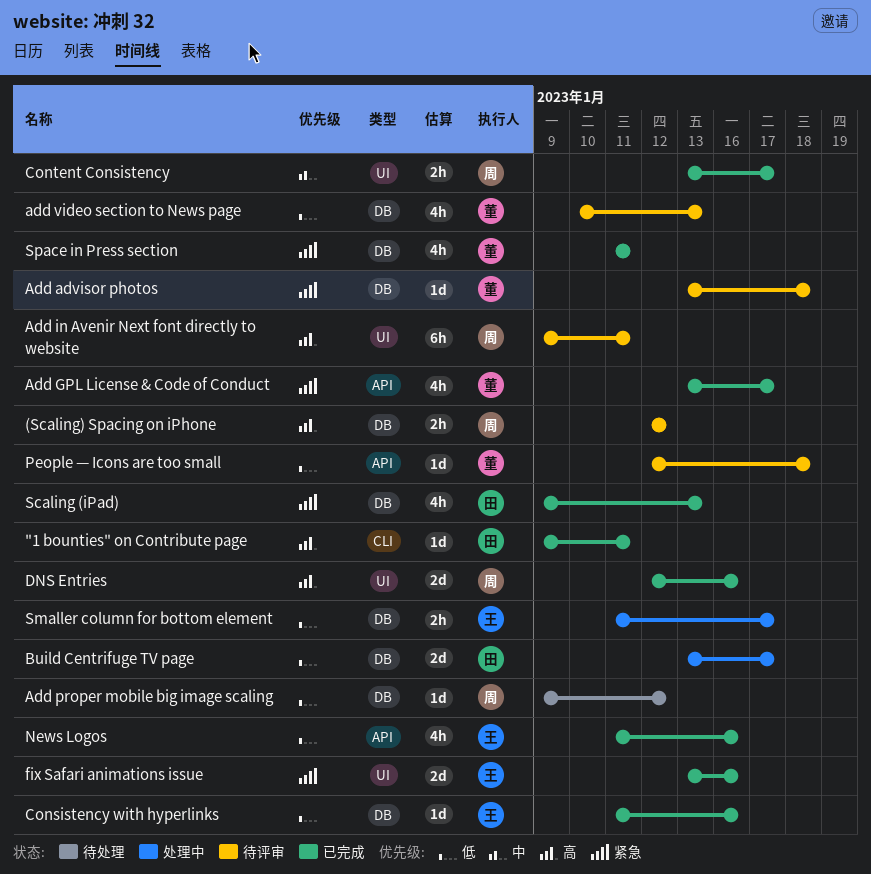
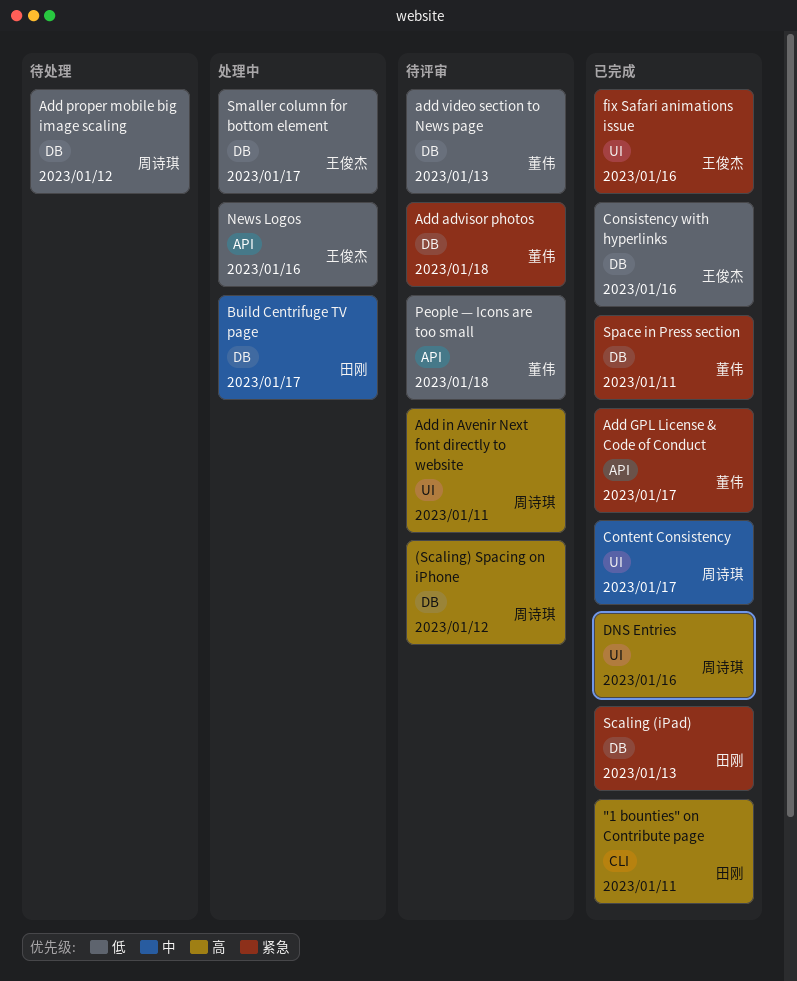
Build Centrifuge TV page, priority: 低 -> 中
News Logos, status: 已完成 -> 处理中

